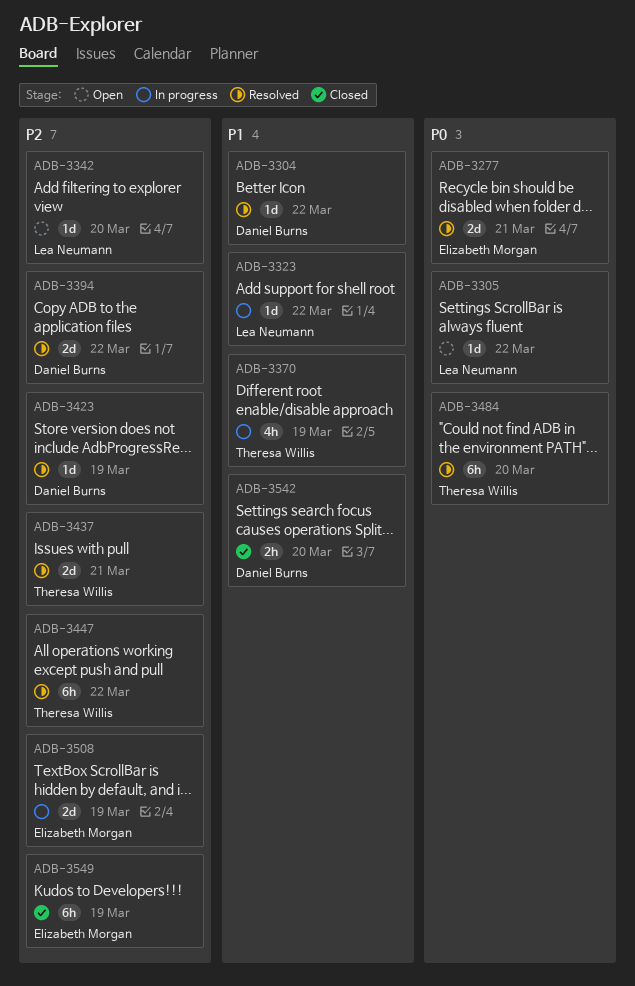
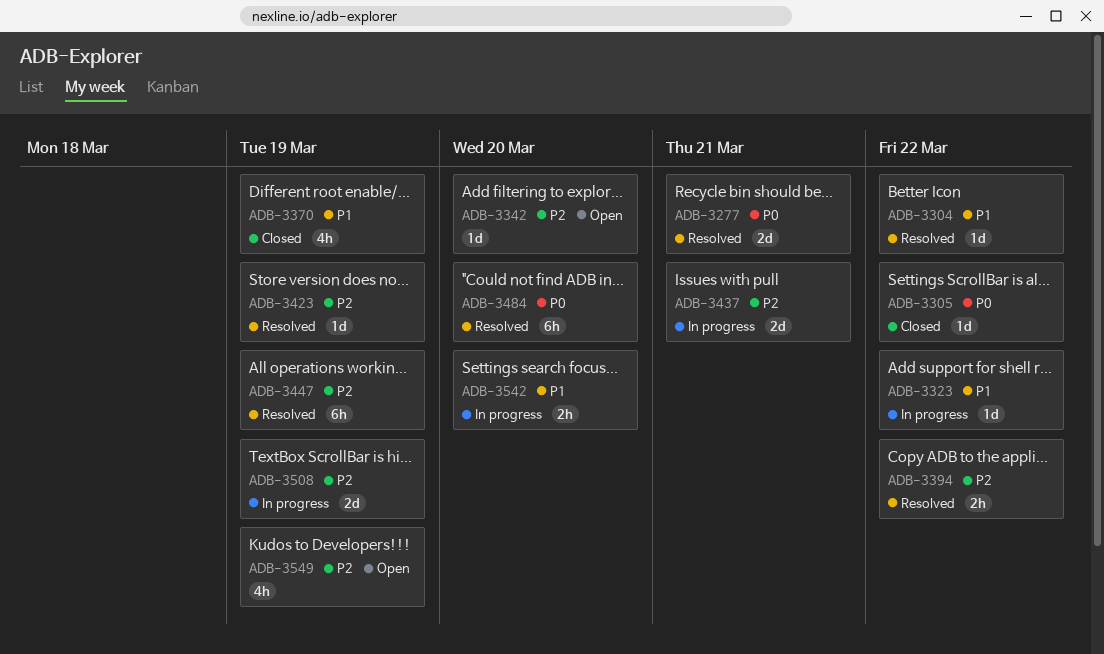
ADB-3305, status: Open -> Closed
ADB-3370, status: In progress -> Closed
ADB-3394, estimate: 2d -> 2h
ADB-3437, status: Resolved -> In progress
ADB-3447, due: Mar 22 -> Mar 19
ADB-3542, status: Closed -> In progress
ADB-3549, status: Closed -> Open
ADB-3549, estimate: 6h -> 4h

